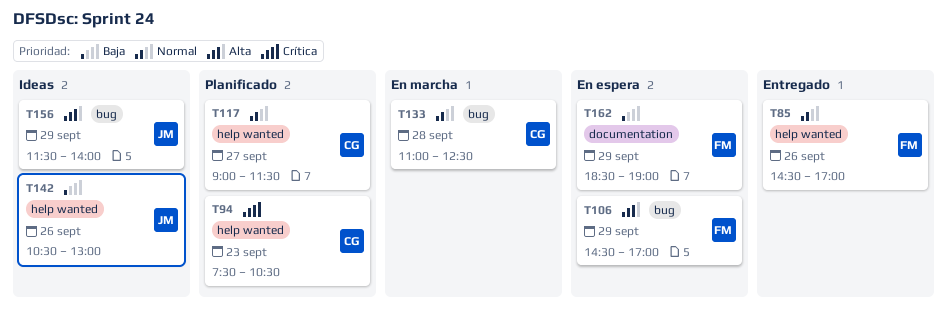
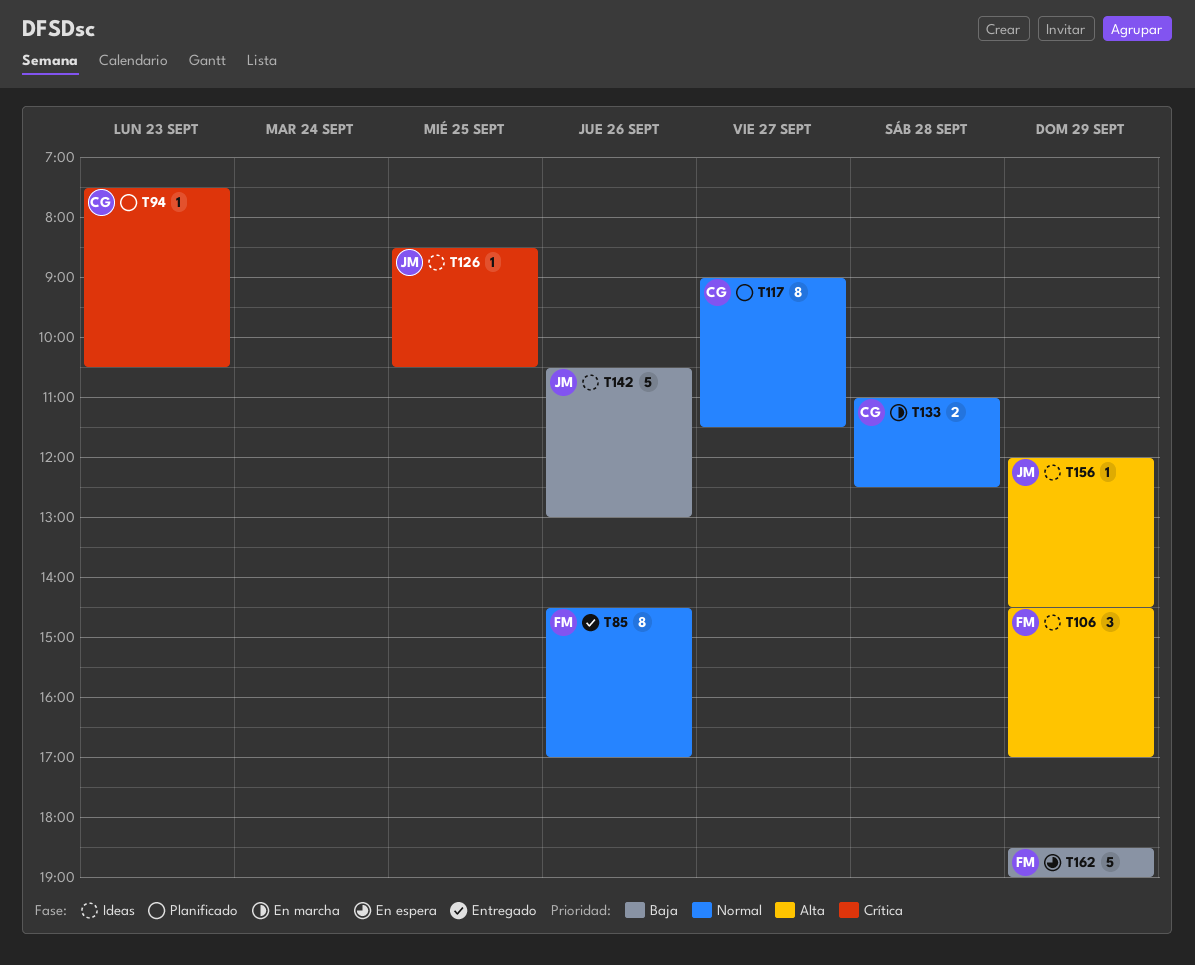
T106, status: En espera -> Ideas
T126: none -> present
T156, begins: 11:30 -> 12:00
T156, ends: 14:00 -> 14:30

